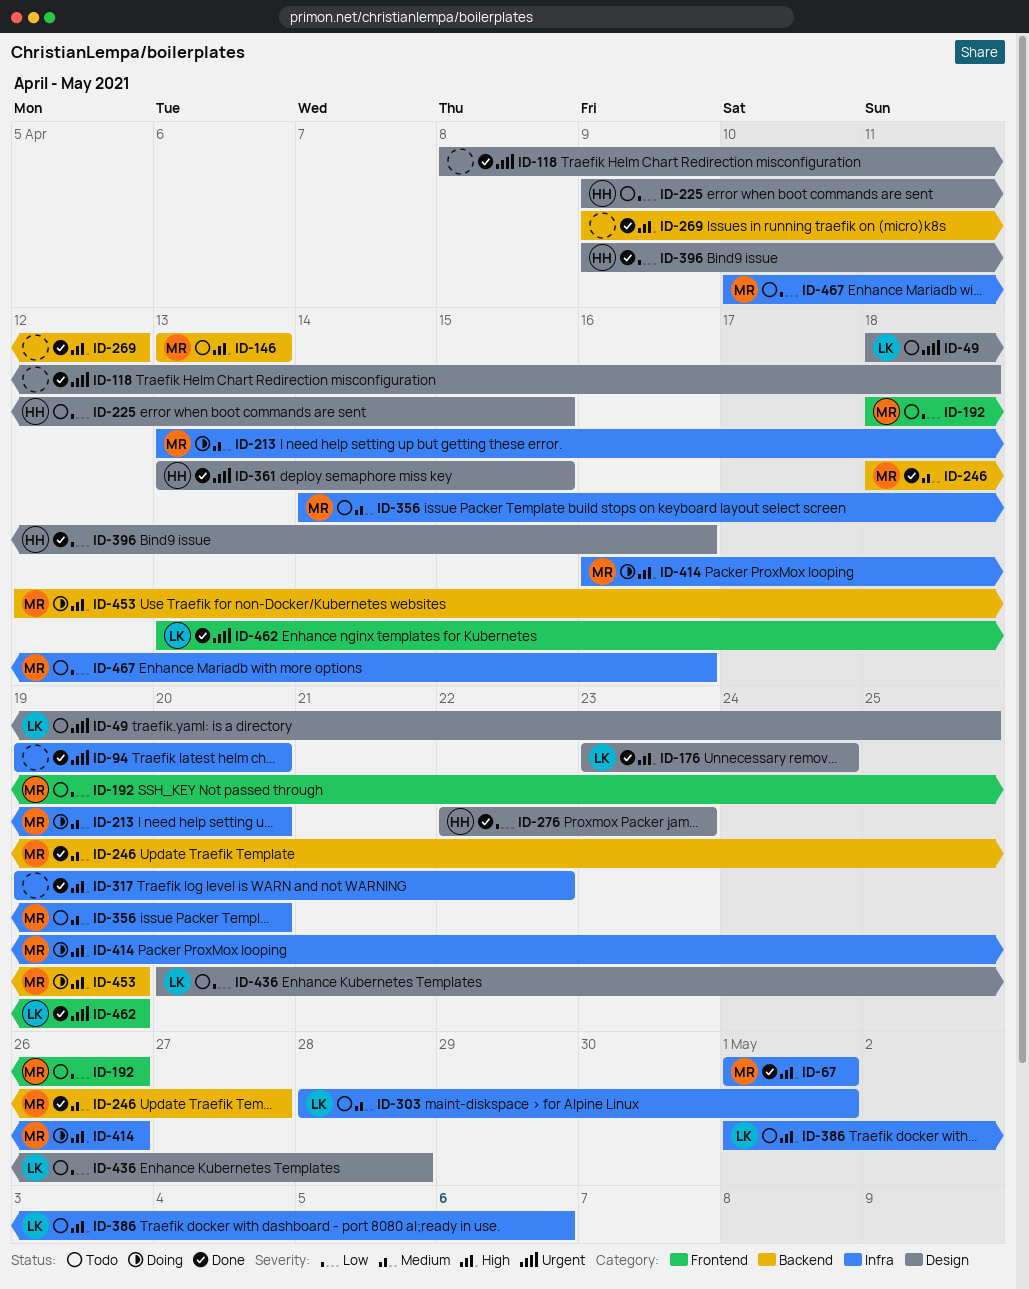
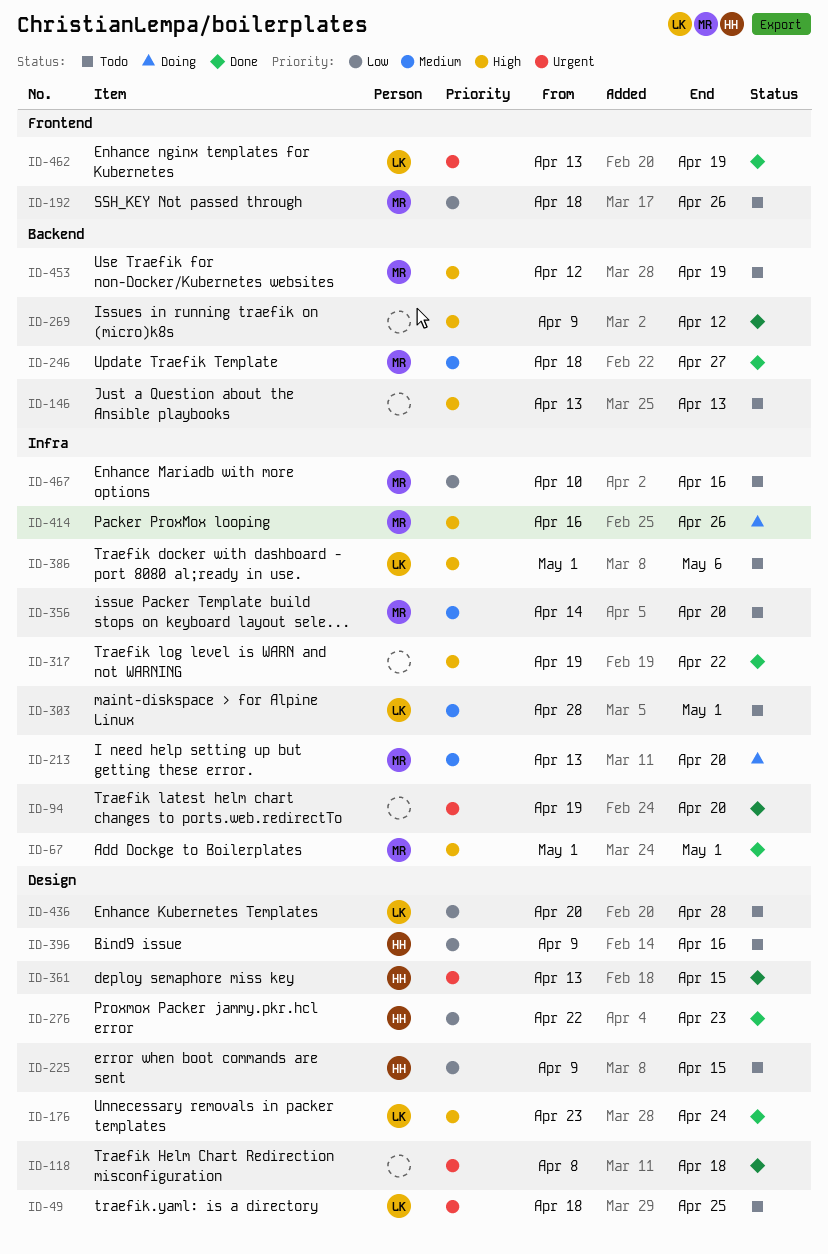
ID-146, owner: MR -> none
ID-396, status: Done -> Todo
ID-453, status: Doing -> Todo

